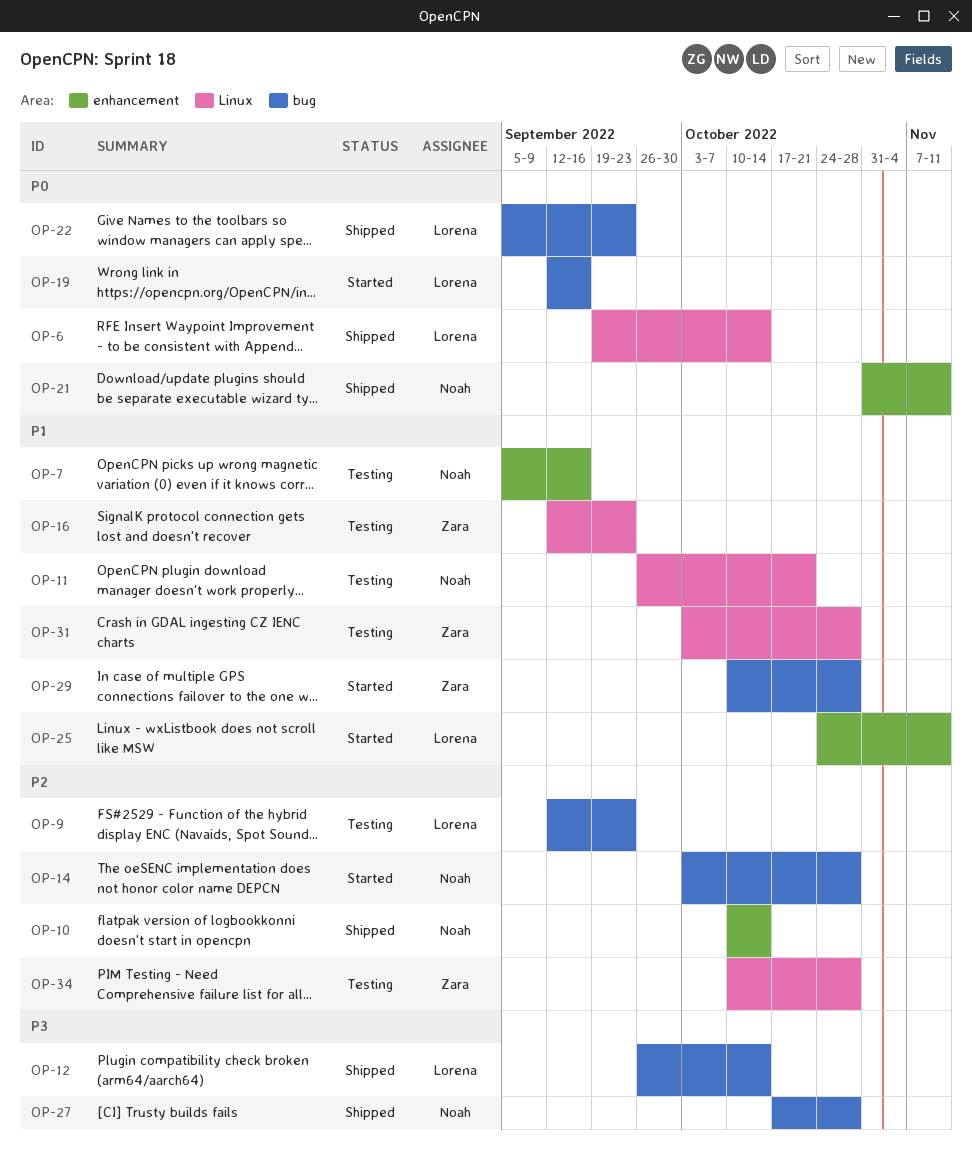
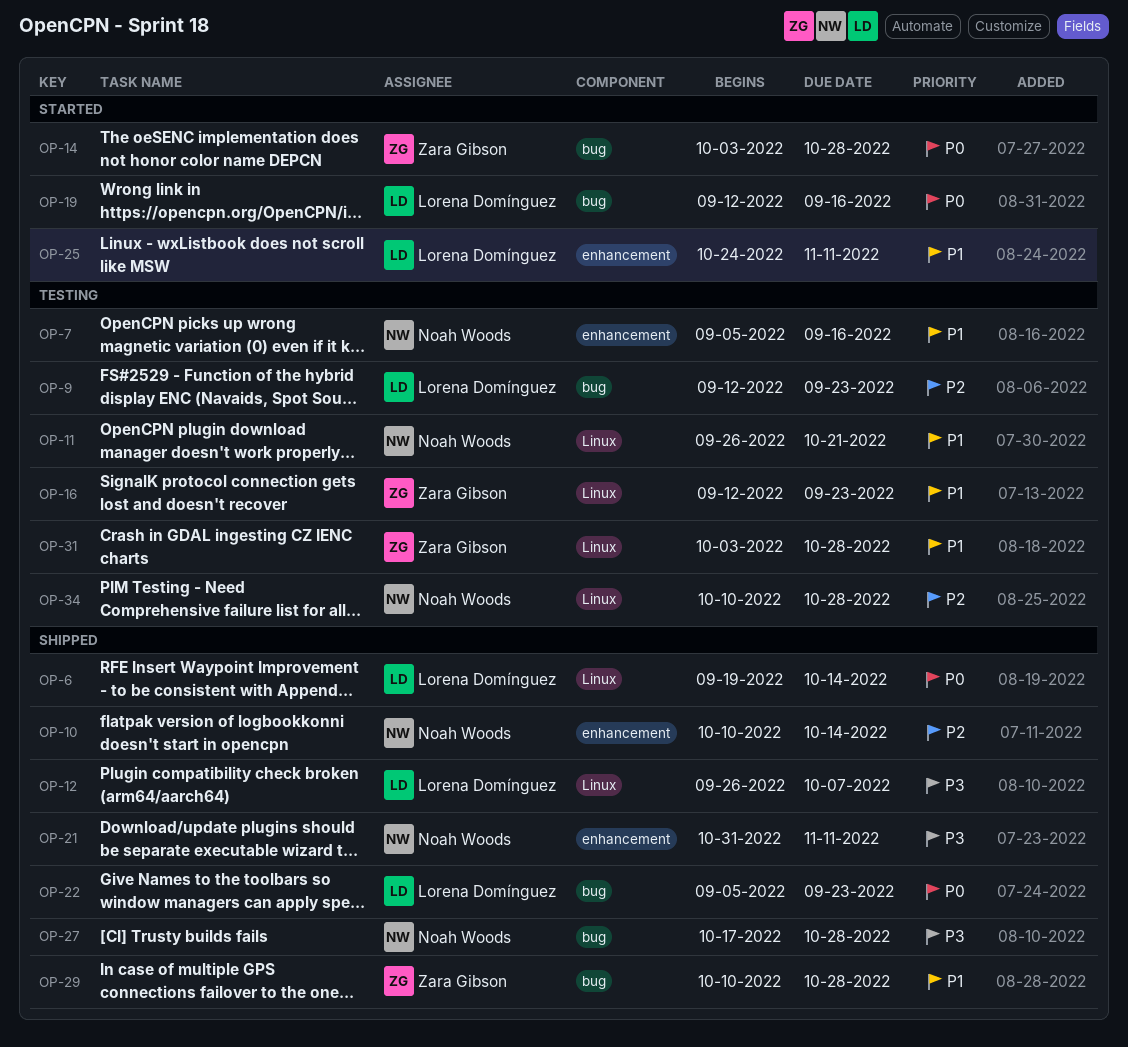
OP-12, label: bug -> Linux
OP-12, due: Oct 14 -> Oct 7
OP-14, owner: Noah Woods -> Zara Gibson
OP-14, priority: P2 -> P0
OP-21, priority: P0 -> P3
OP-29, status: Started -> Shipped
OP-34, owner: Zara Gibson -> Noah Woods

